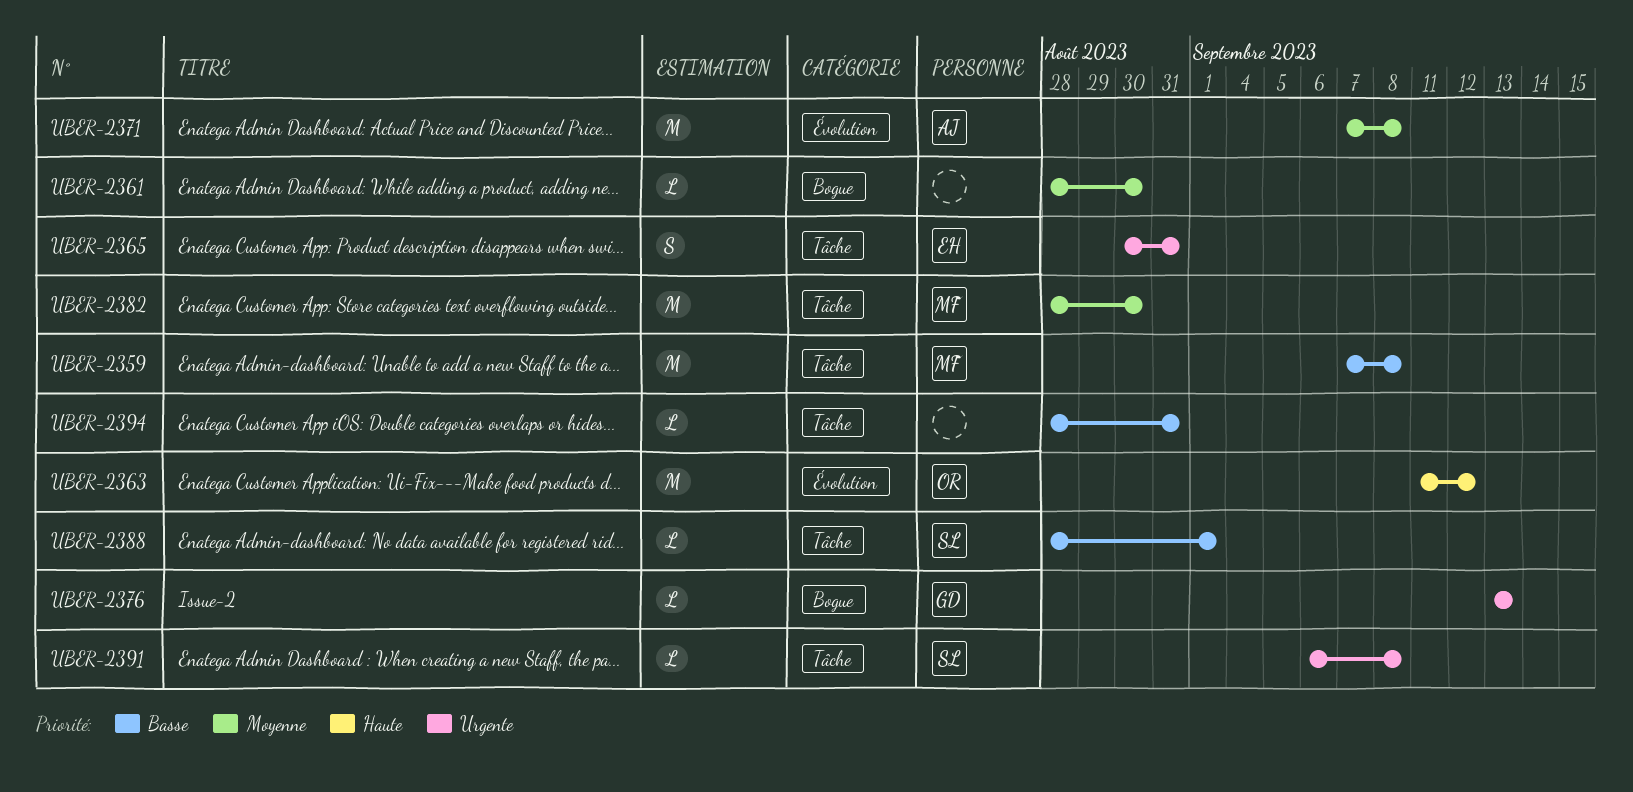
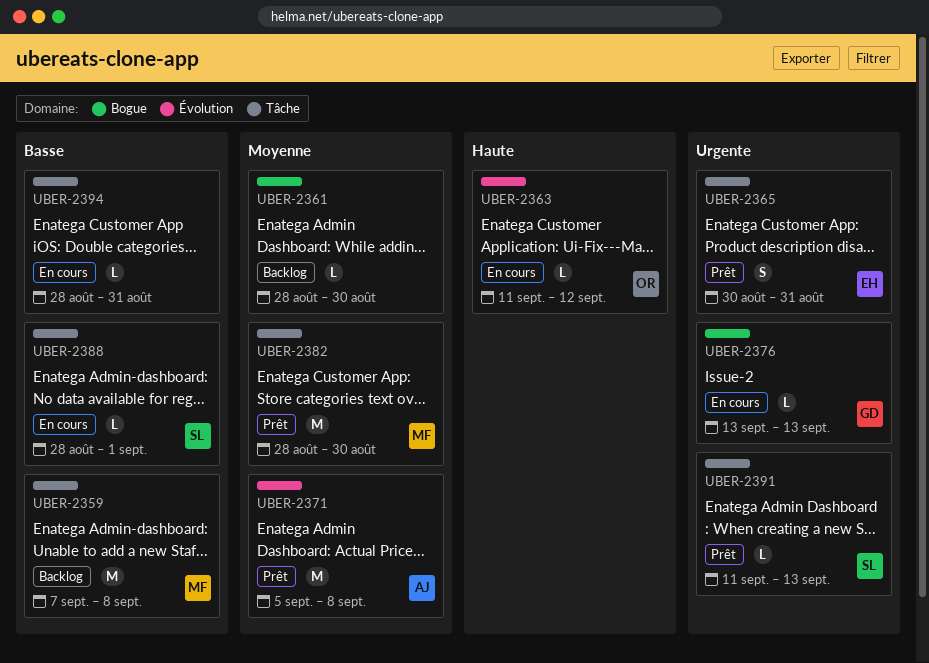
UBER-2363, estimate: M -> L
UBER-2371, start: Sep 7 -> Sep 5
UBER-2391, start: Sep 6 -> Sep 11
UBER-2391, due: Sep 8 -> Sep 13

